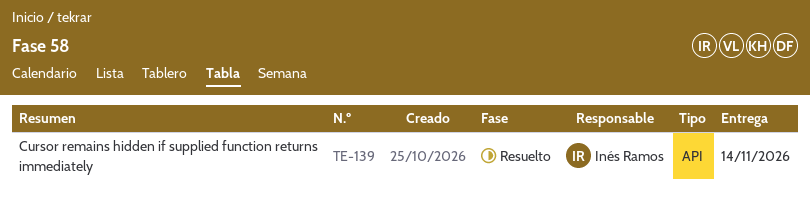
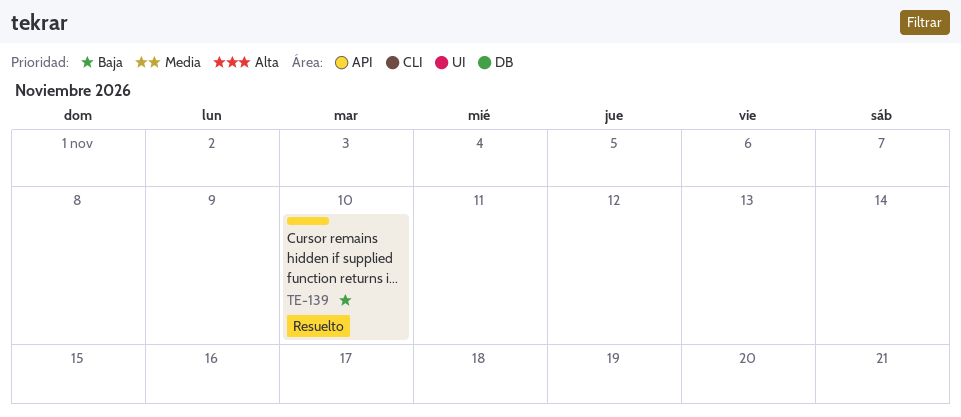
TE-139, due: Nov 14 -> Nov 10

